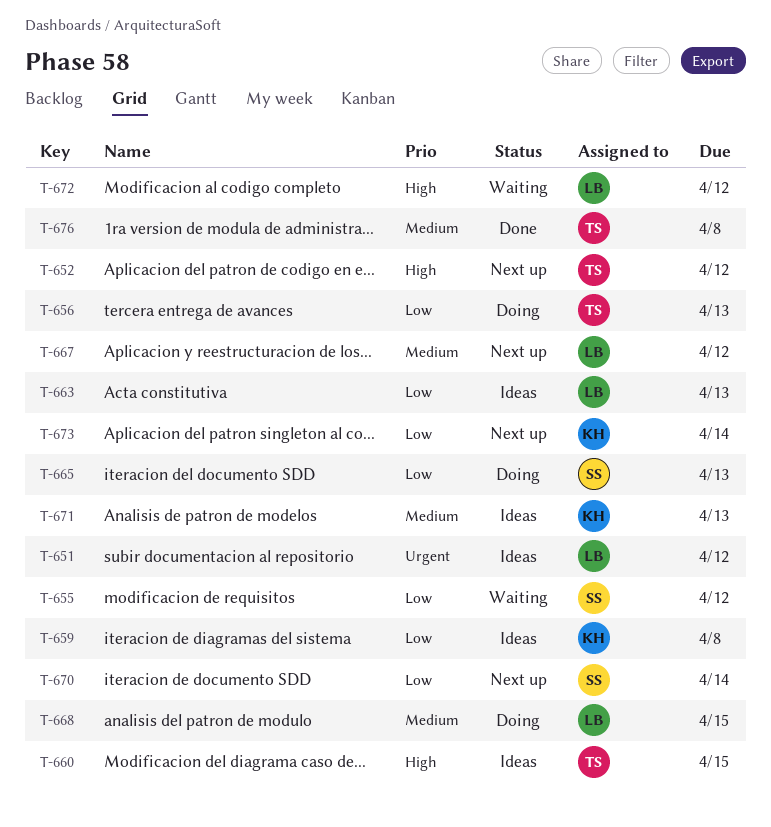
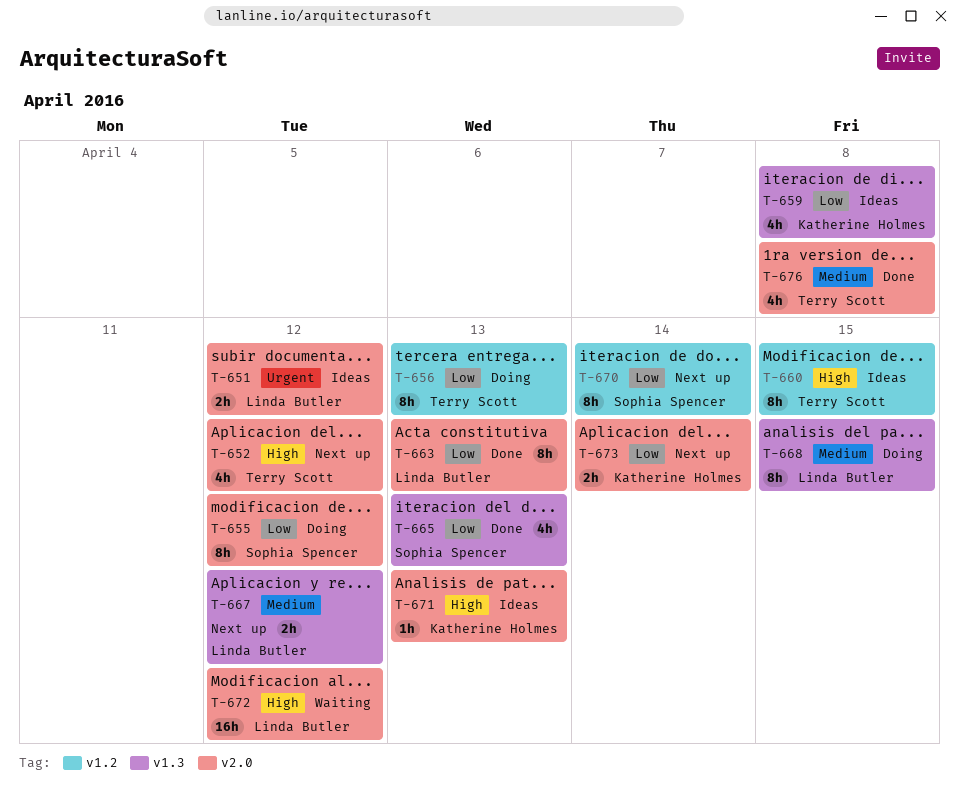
T-655, status: Waiting -> Doing
T-663, status: Ideas -> Done
T-665, status: Doing -> Done
T-671, priority: Medium -> High

